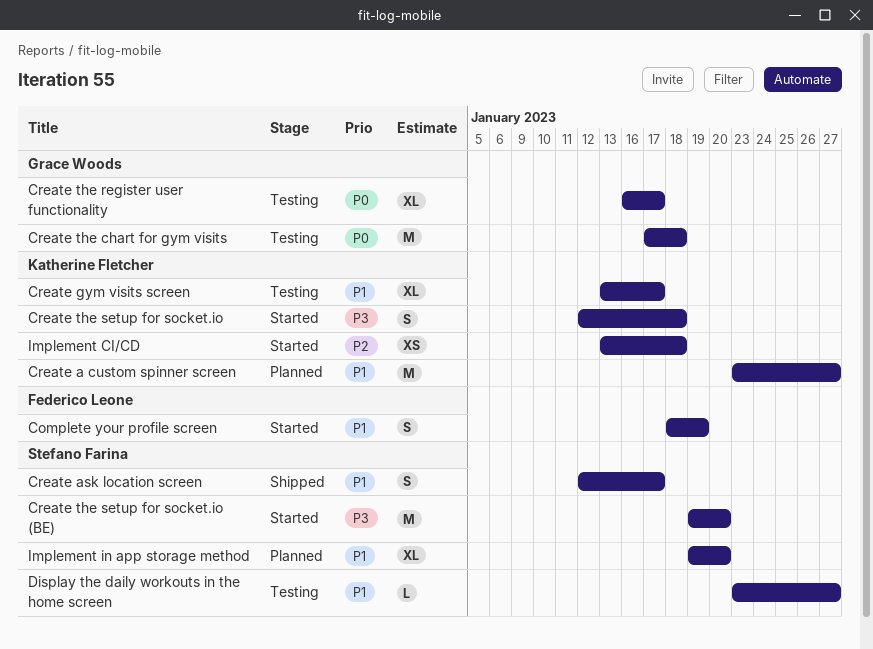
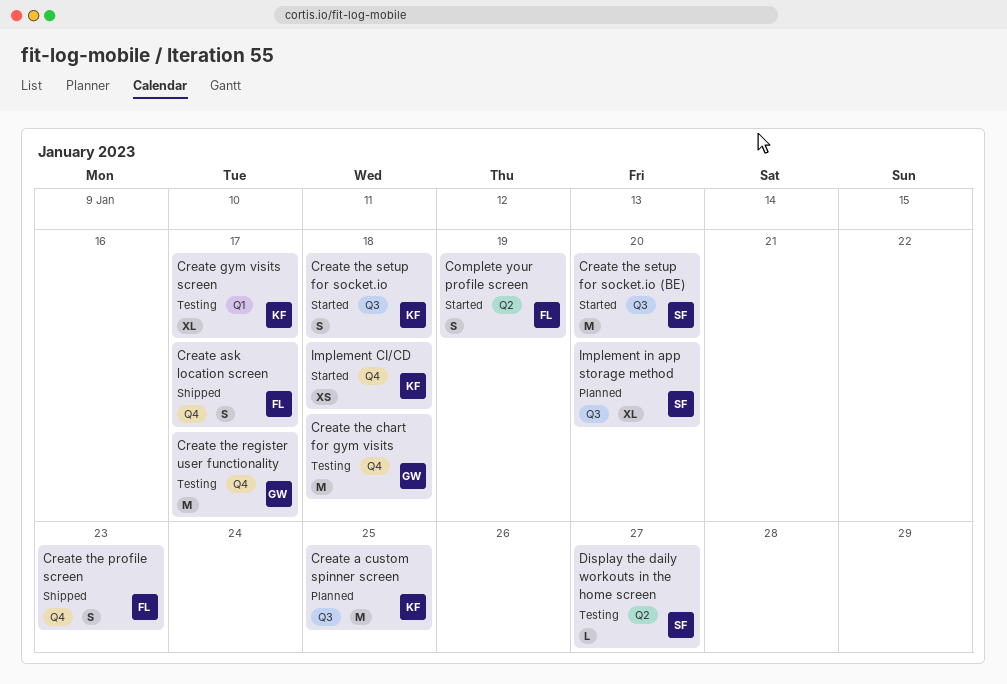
Create a custom spinner screen, due: Jan 27 -> Jan 25
Create ask location screen, owner: Stefano Farina -> Federico Leone
Create the profile screen: none -> present
Create the register user functionality, estimate: XL -> M

